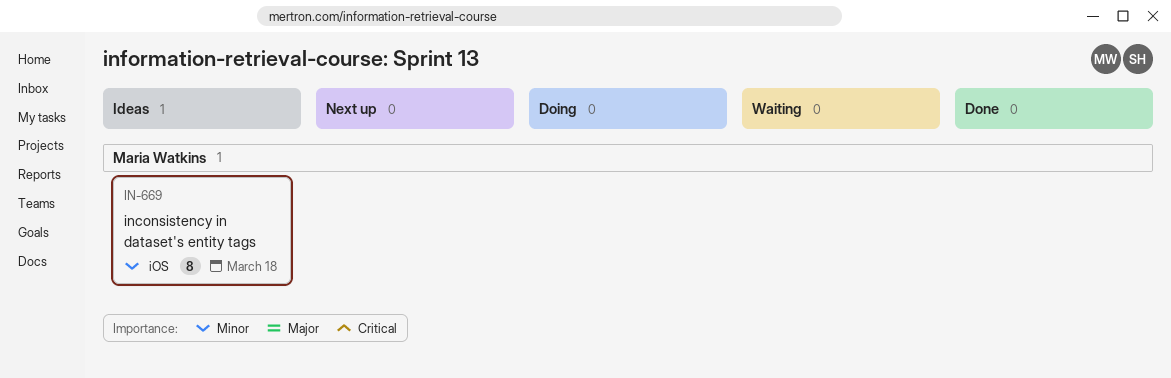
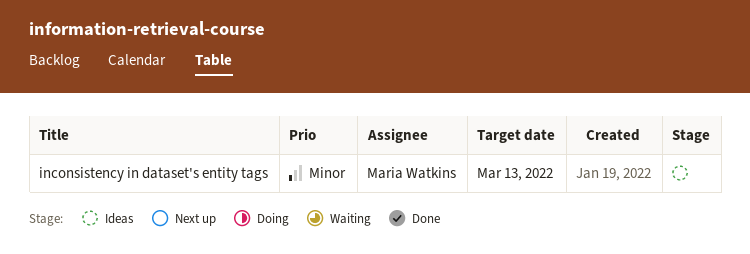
inconsistency in dataset's entity tags, due: Mar 18 -> Mar 13

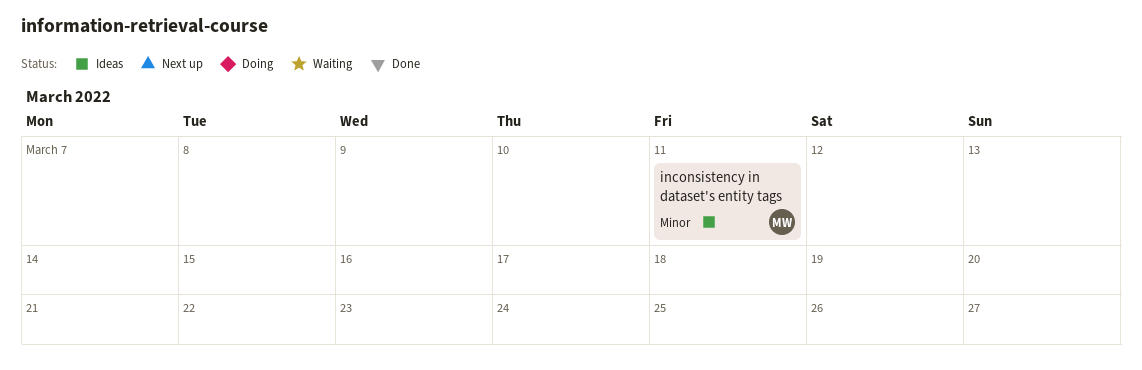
inconsistency in dataset's entity tags, due: Mar 13 -> Mar 11

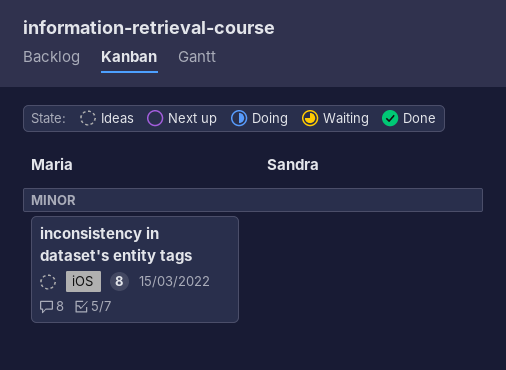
inconsistency in dataset's entity tags, due: Mar 11 -> Mar 15

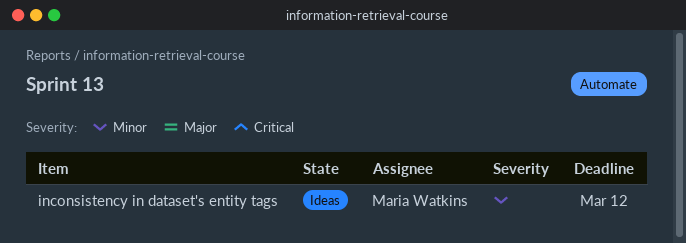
inconsistency in dataset's entity tags, due: Mar 15 -> Mar 12

